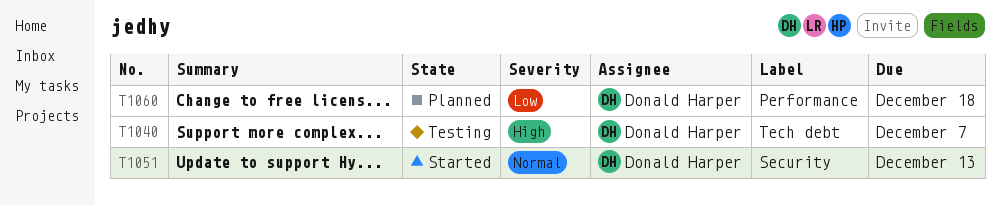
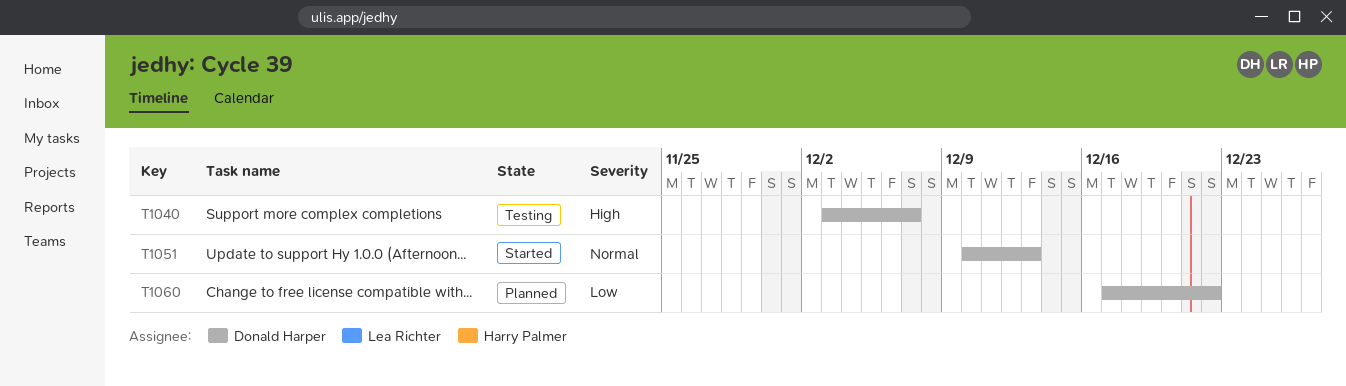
T1060, due: Dec 18 -> Dec 22

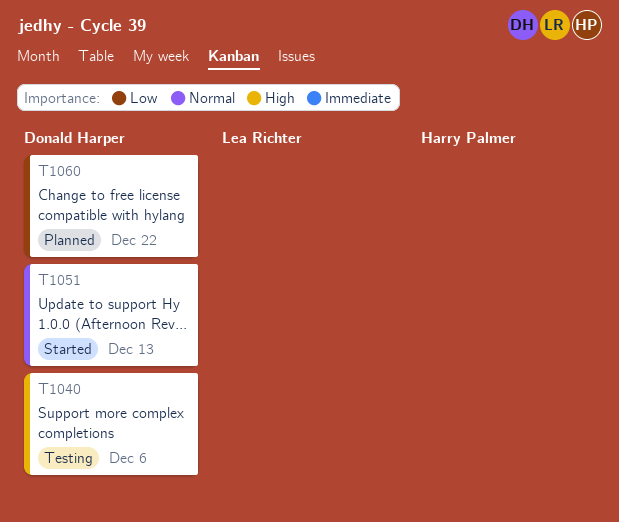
T1040, due: Dec 7 -> Dec 6

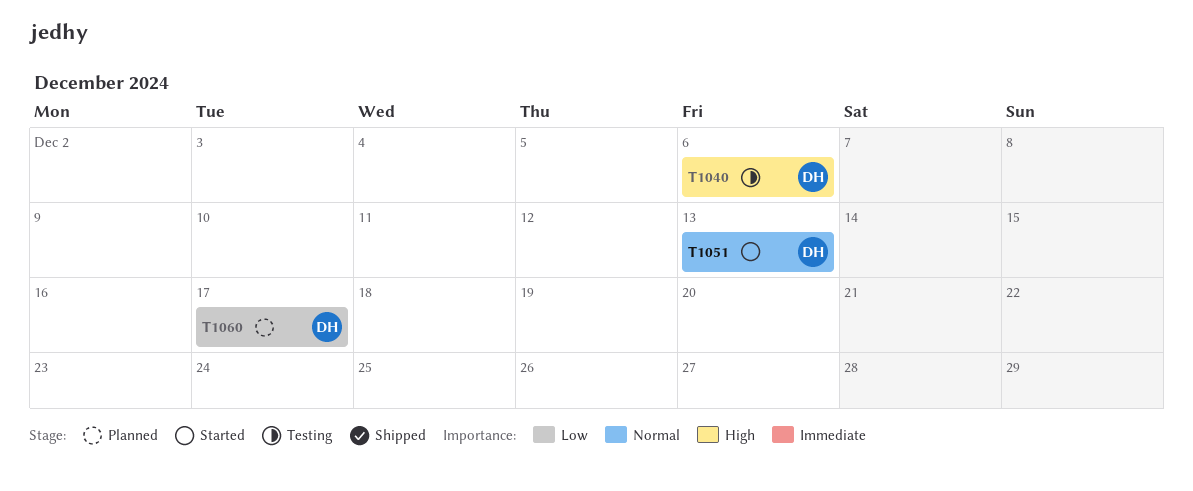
T1060, due: Dec 22 -> Dec 17

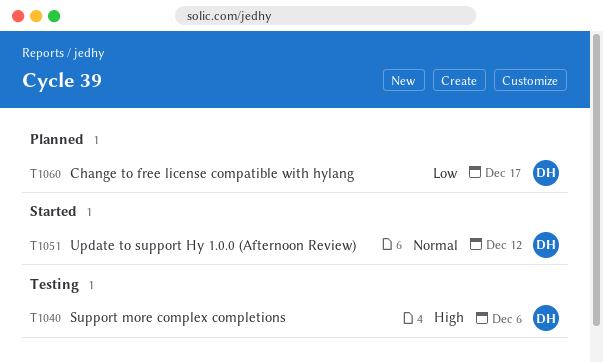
T1051, due: Dec 13 -> Dec 12

